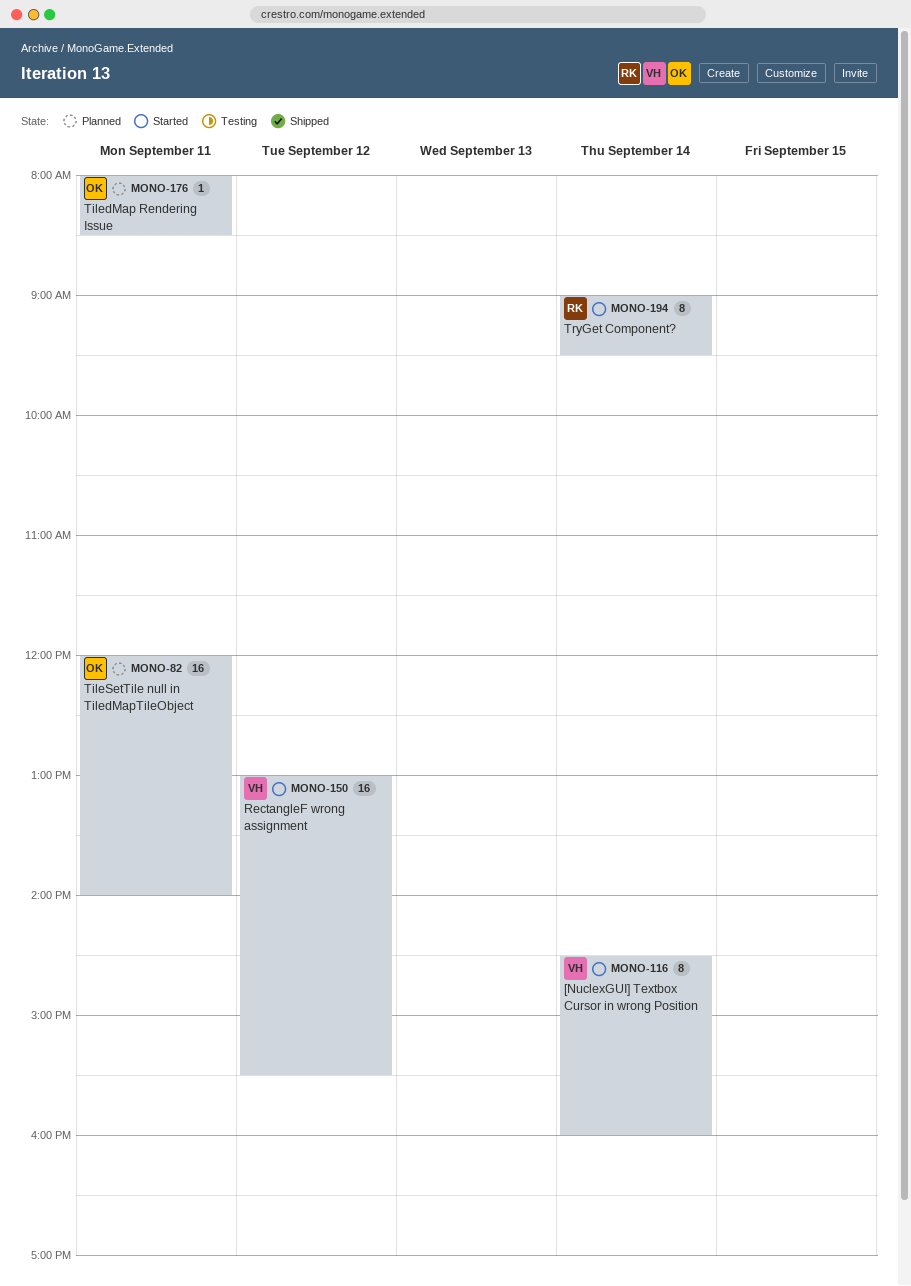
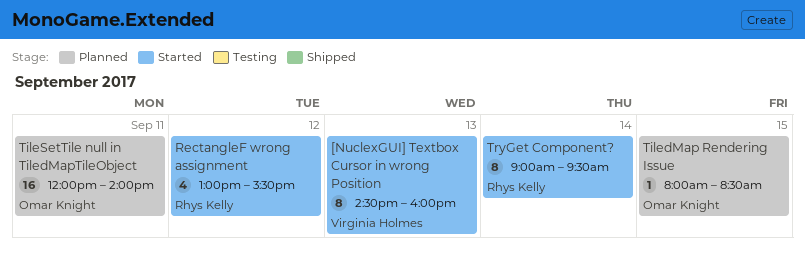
[NuclexGUI] Textbox Cursor in wrong Position, day: Sep 14 -> Sep 13
RectangleF wrong assignment, owner: Virginia Holmes -> Rhys Kelly
RectangleF wrong assignment, estimate: 16 -> 4
TiledMap Rendering Issue, day: Sep 11 -> Sep 15

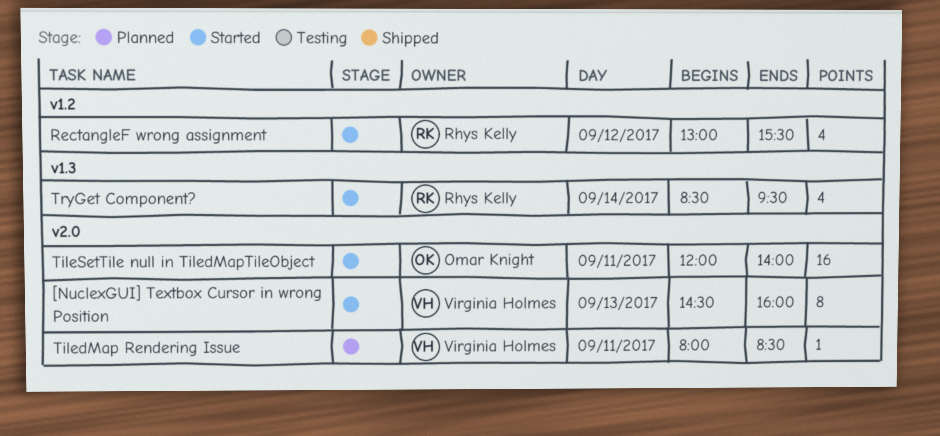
TiledMap Rendering Issue, owner: Omar Knight -> Virginia Holmes
TiledMap Rendering Issue, day: Sep 15 -> Sep 11
TileSetTile null in TiledMapTileObject, status: Planned -> Started
TryGet Component?, estimate: 8 -> 4
TryGet Component?, begins: 09:00 -> 08:30

